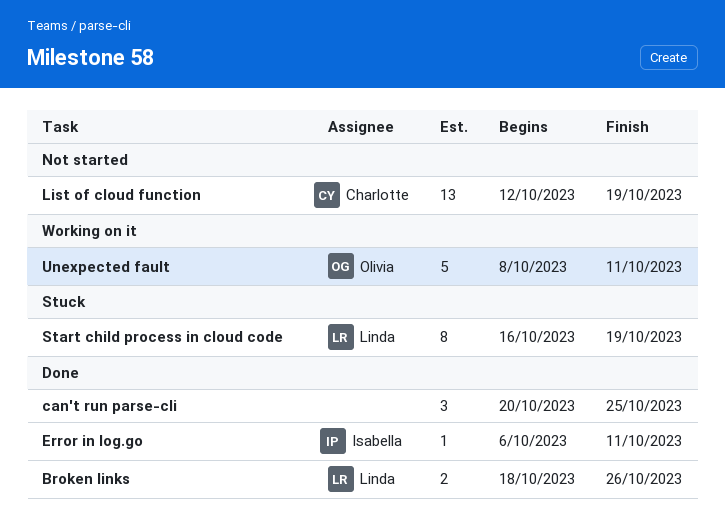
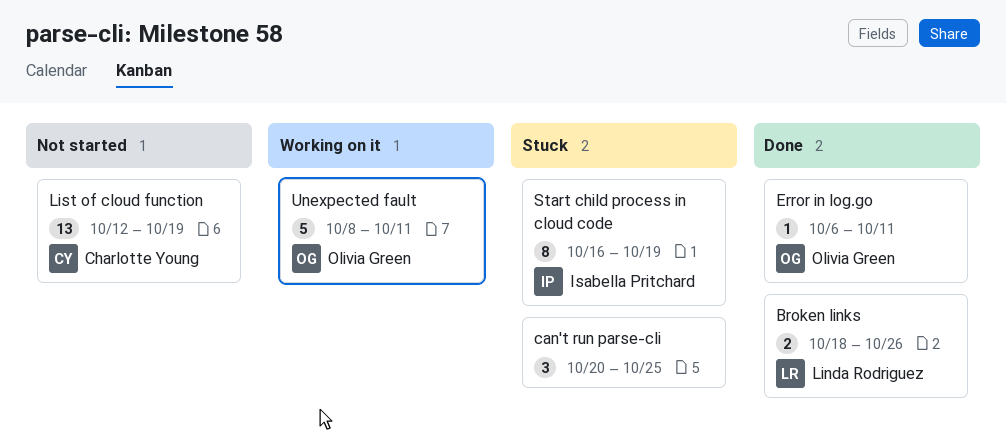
can't run parse-cli, status: Done -> Stuck
Error in log.go, owner: Isabella Pritchard -> Olivia Green
Start child process in cloud code, owner: Linda Rodriguez -> Isabella Pritchard

